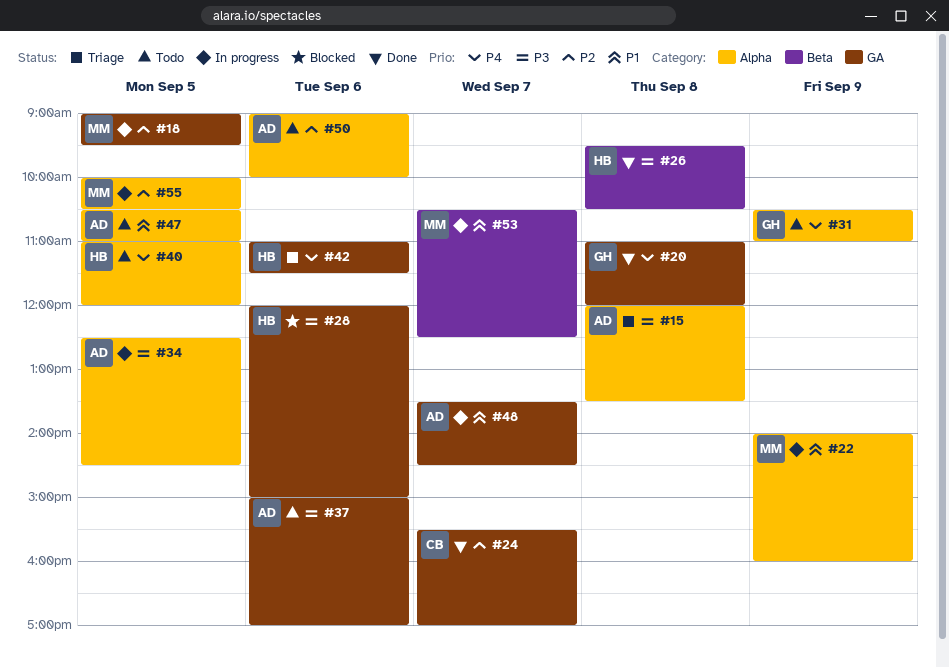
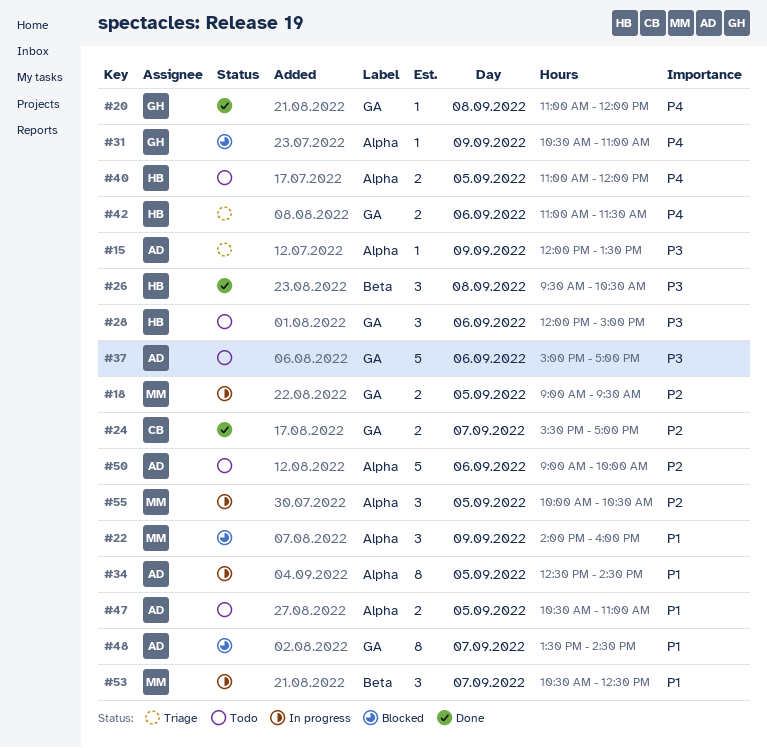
#15, day: Sep 8 -> Sep 9
#22, status: In progress -> Blocked
#28, status: Blocked -> Todo
#31, status: Todo -> Blocked
#34, priority: P3 -> P1
#48, status: In progress -> Blocked

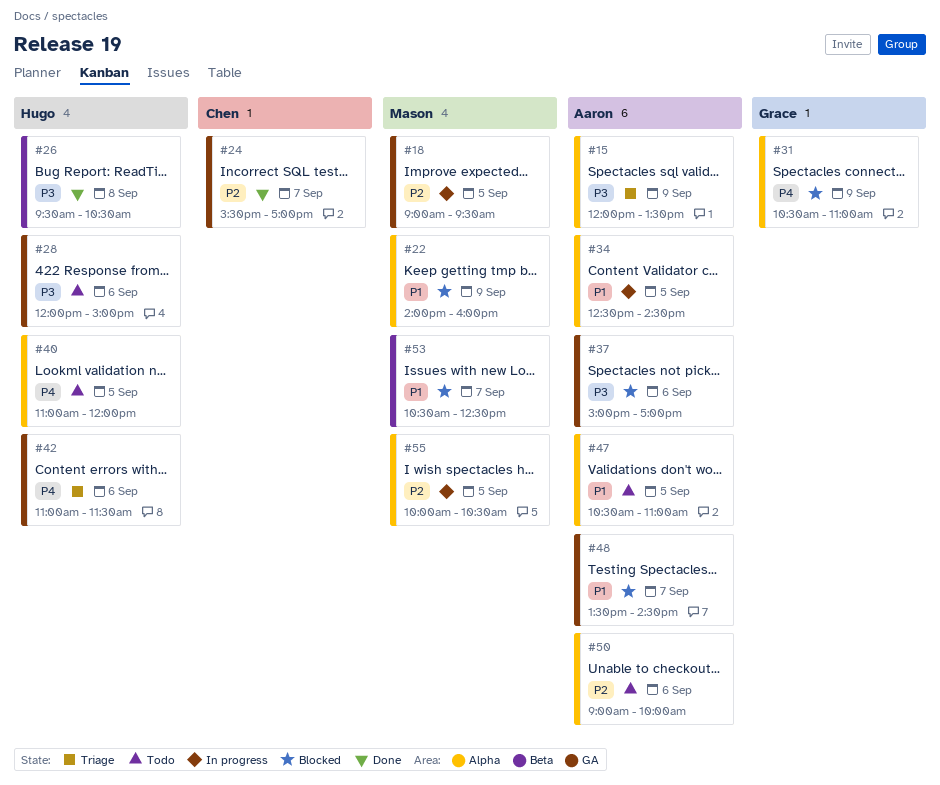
#20: present -> none
#37, status: Todo -> Blocked
#53, status: In progress -> Blocked

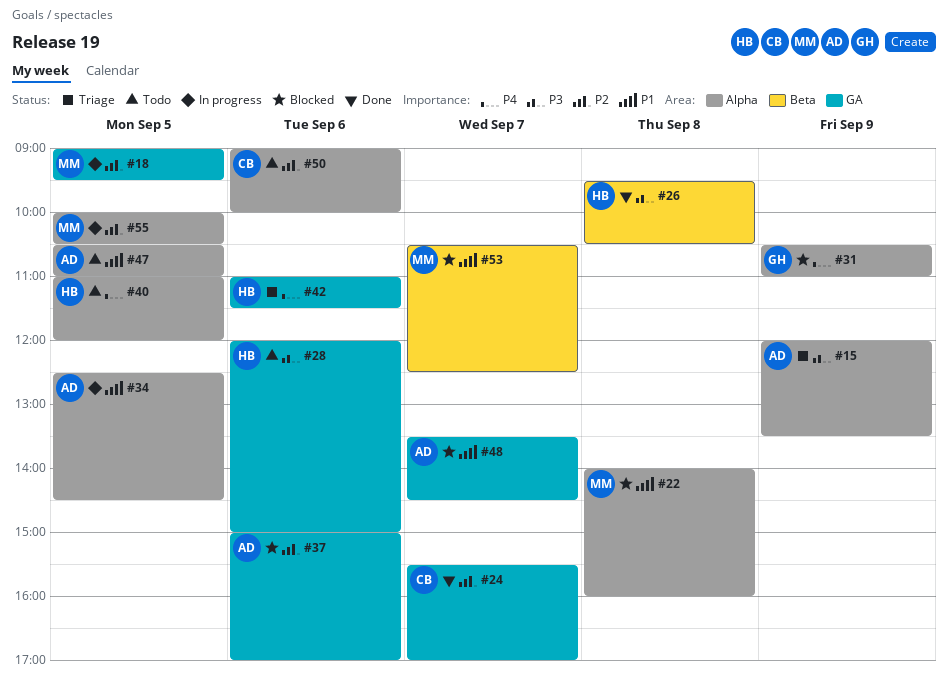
#22, day: Sep 9 -> Sep 8
#37, priority: P3 -> P2
#50, owner: Aaron -> Chen

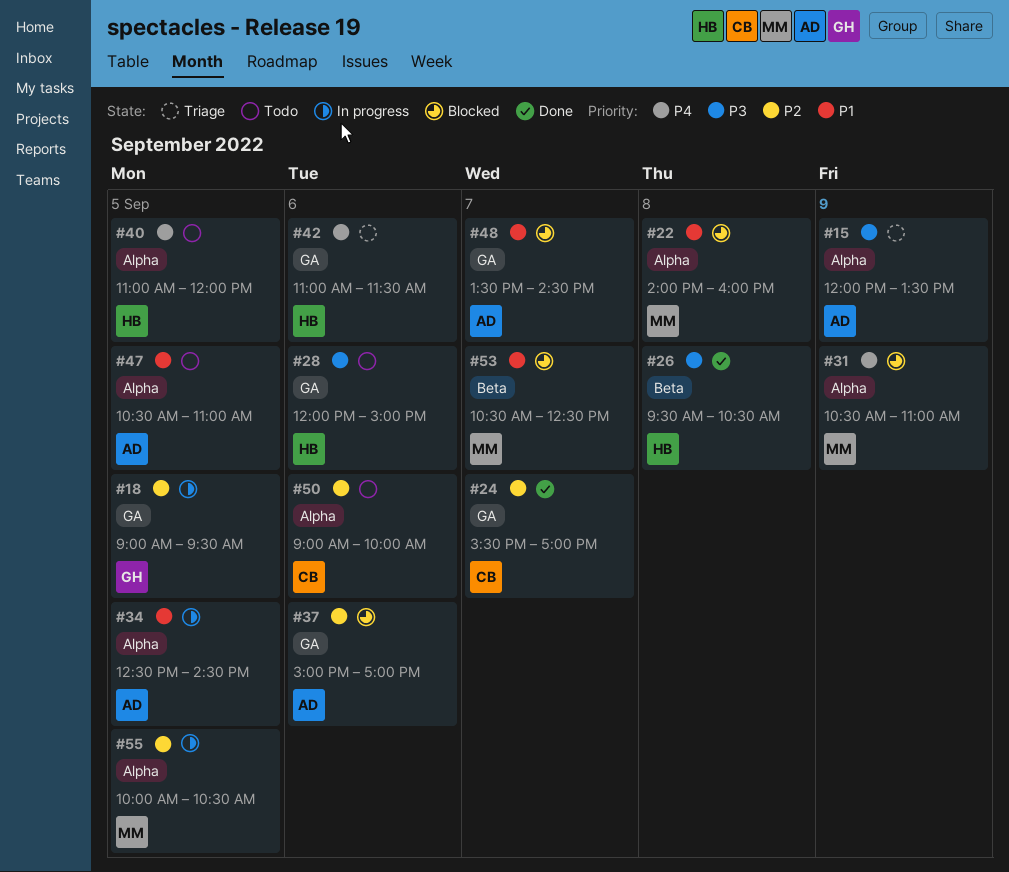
#18, owner: MM -> GH
#31, owner: GH -> MM

